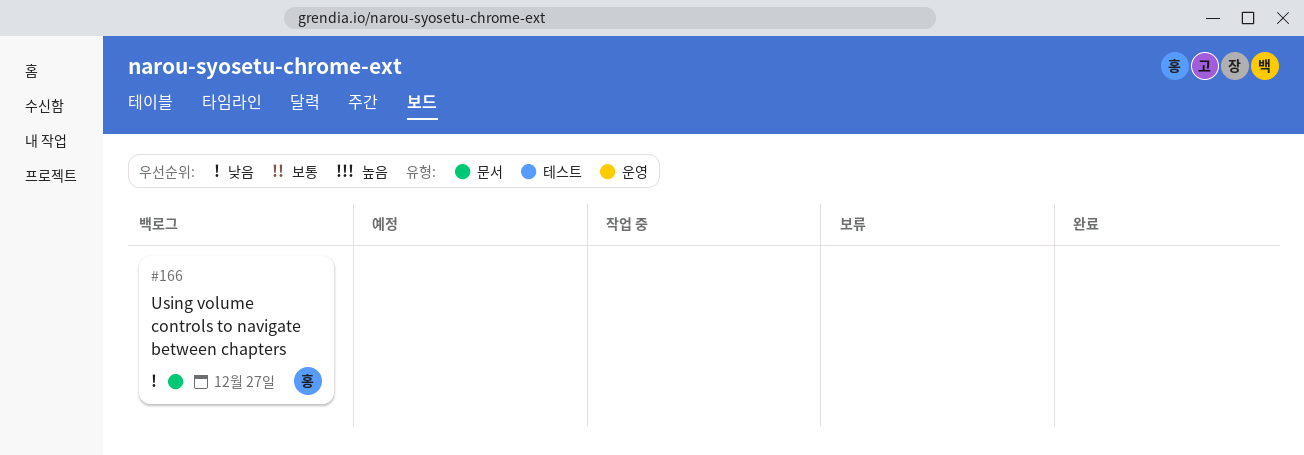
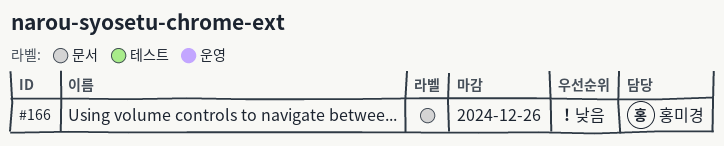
#166, due: Dec 27 -> Dec 26

